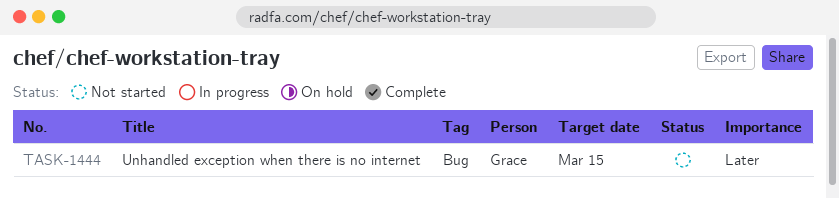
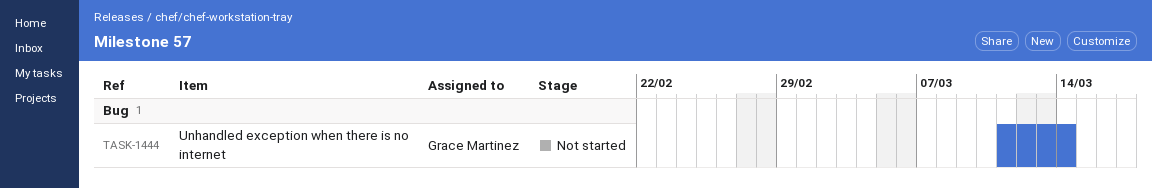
TASK-1444, due: Mar 15 -> Mar 14

